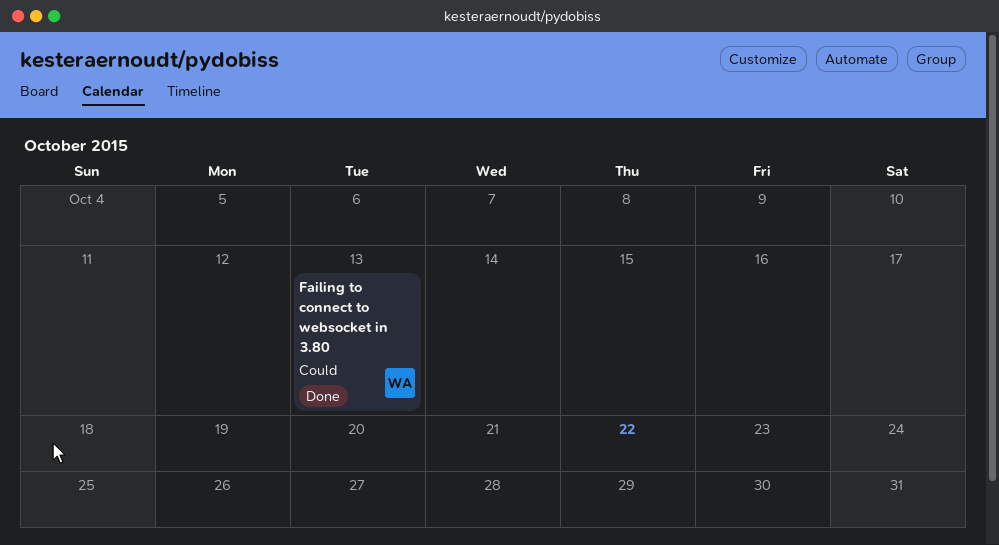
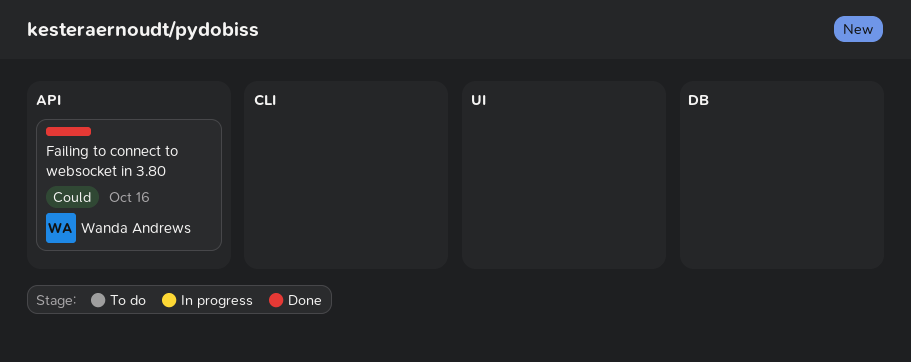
Failing to connect to websocket in 3.80, due: Oct 13 -> Oct 16

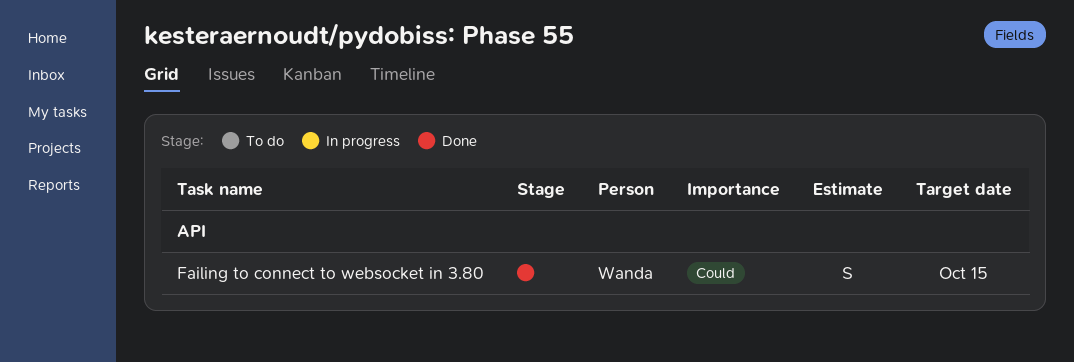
Failing to connect to websocket in 3.80, due: Oct 16 -> Oct 15

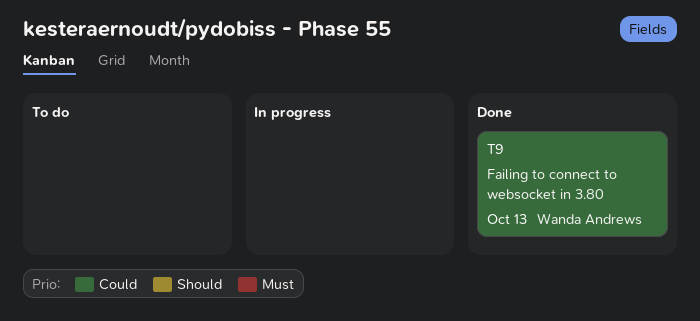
Failing to connect to websocket in 3.80, due: Oct 15 -> Oct 13

